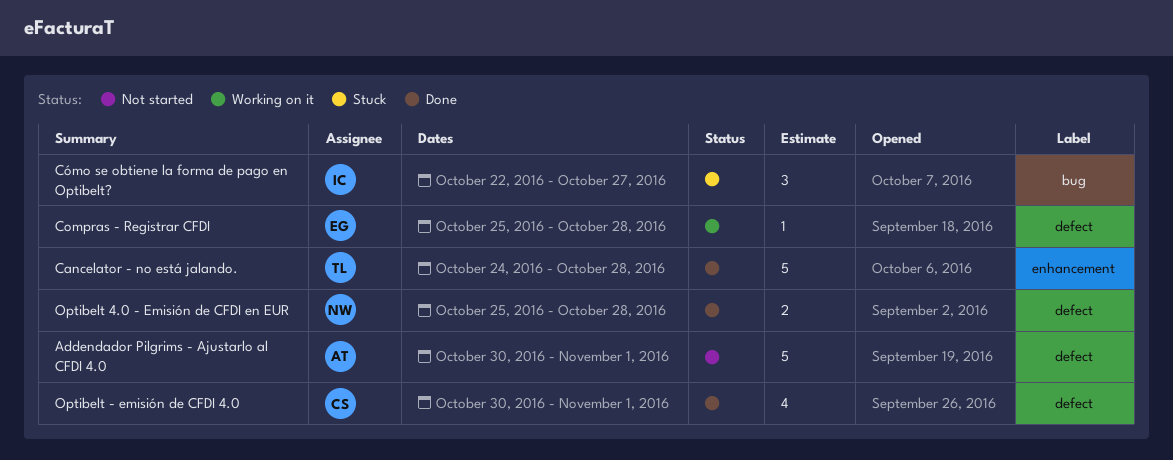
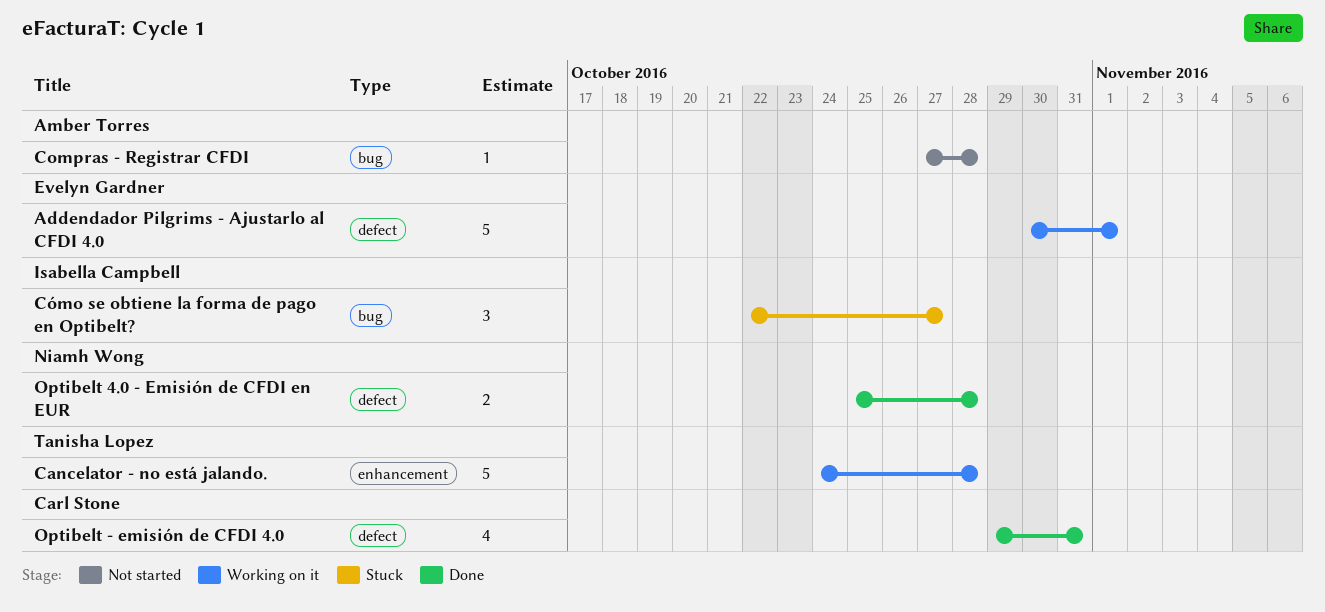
Addendador Pilgrims - Ajustarlo al CFDI 4.0, status: Not started -> Working on it
Addendador Pilgrims - Ajustarlo al CFDI 4.0, owner: Amber Torres -> Evelyn Gardner
Cancelator - no está jalando., status: Done -> Working on it
Compras - Registrar CFDI, status: Working on it -> Not started
Compras - Registrar CFDI, owner: Evelyn Gardner -> Amber Torres
Compras - Registrar CFDI, label: defect -> bug
Compras - Registrar CFDI, start: Oct 25 -> Oct 27
Optibelt - emisión de CFDI 4.0, start: Oct 30 -> Oct 29
Optibelt - emisión de CFDI 4.0, due: Nov 1 -> Oct 31

